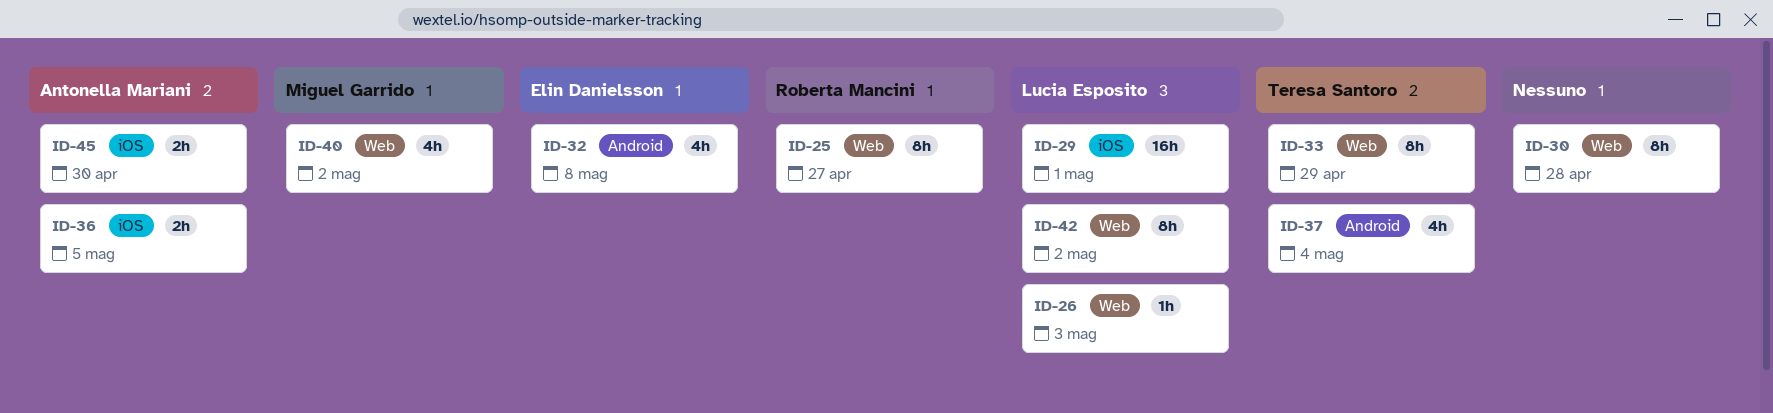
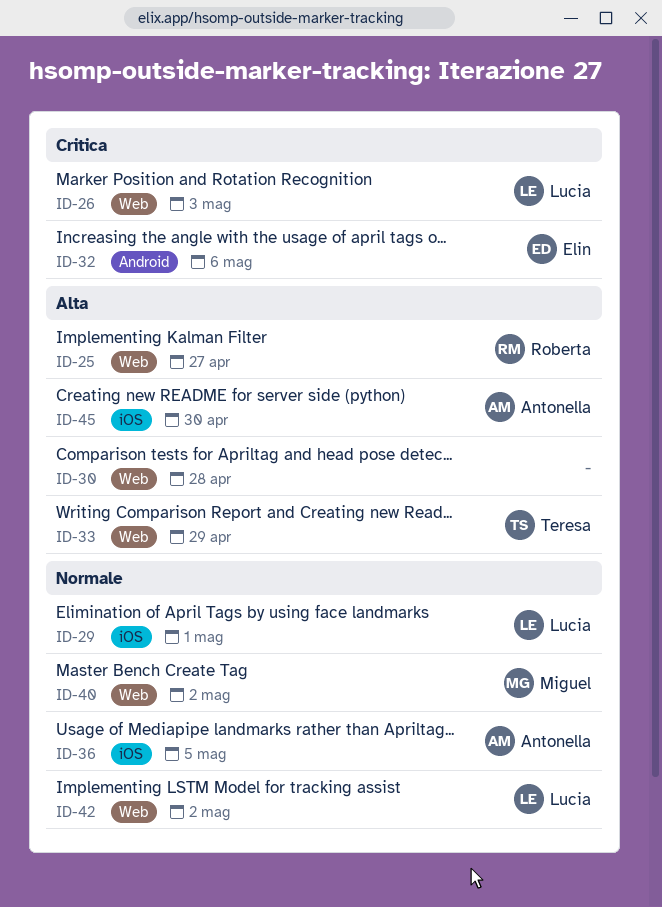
ID-32, due: May 8 -> May 6
ID-37: present -> none

